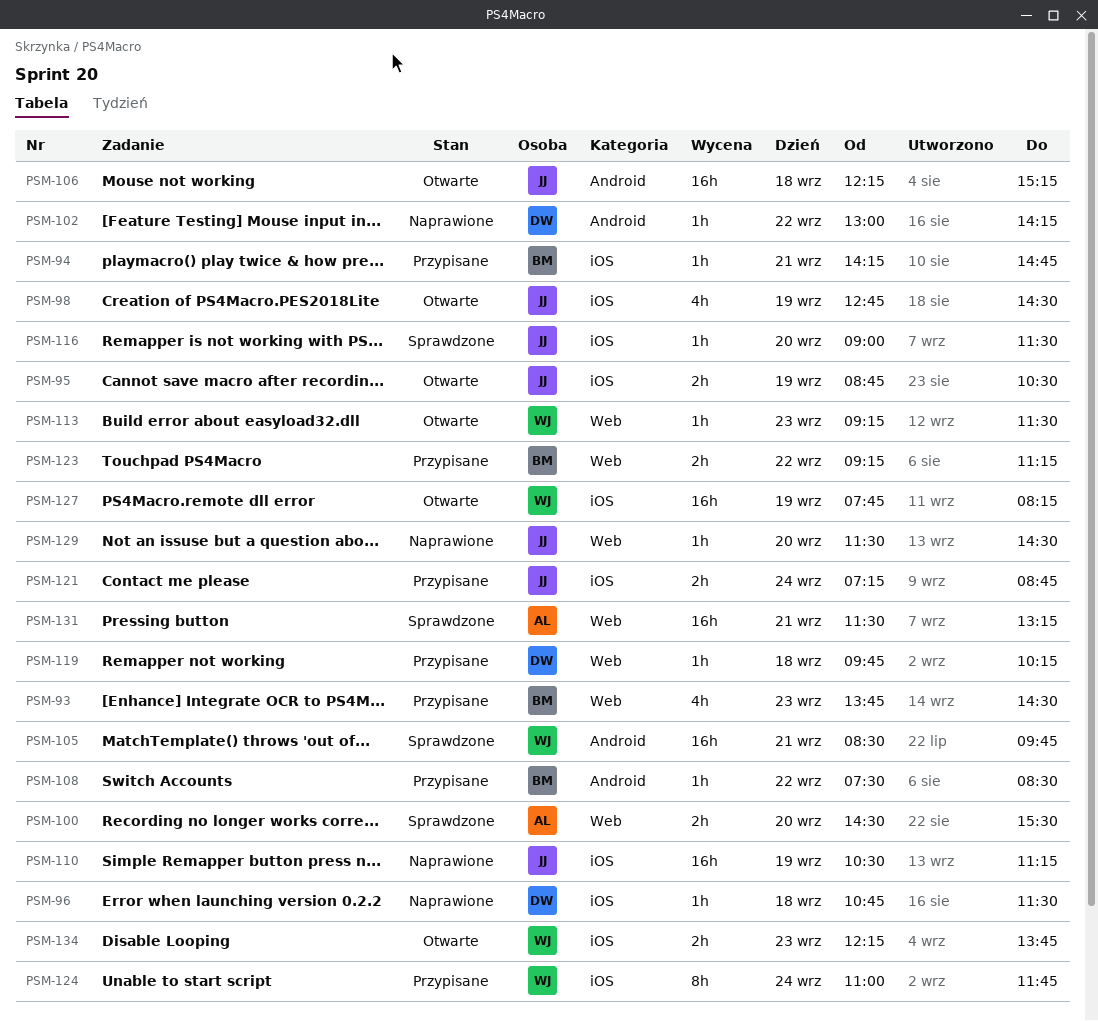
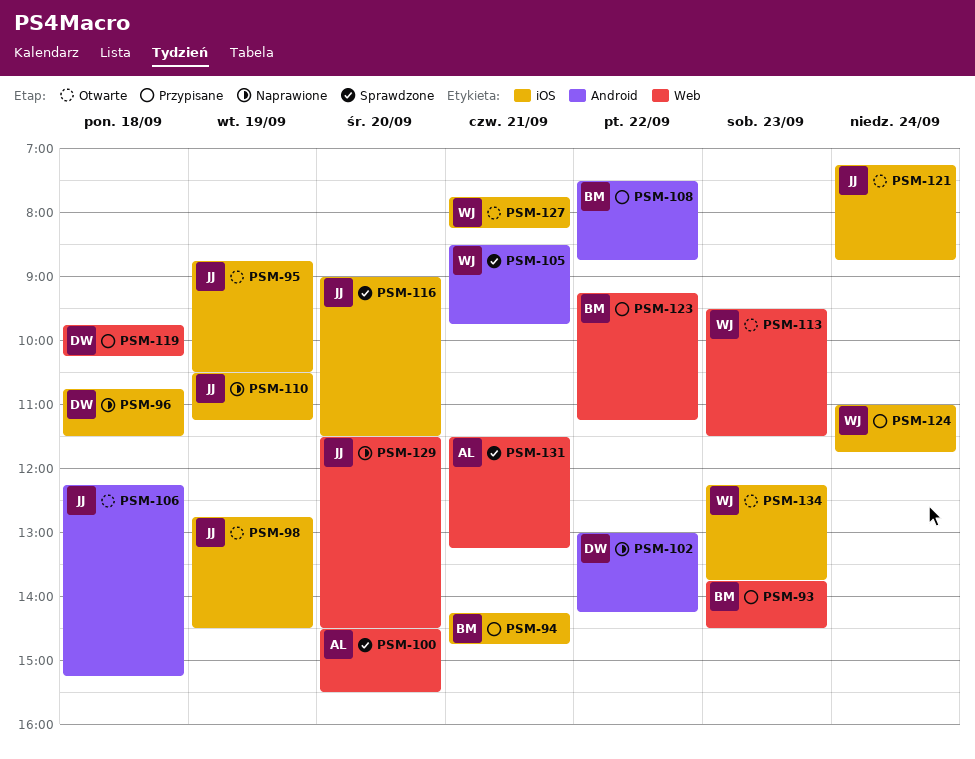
PSM-108, ends: 08:30 -> 08:45
PSM-113, begins: 09:15 -> 09:30
PSM-121, status: Przypisane -> Otwarte
PSM-127, day: Sep 19 -> Sep 21

